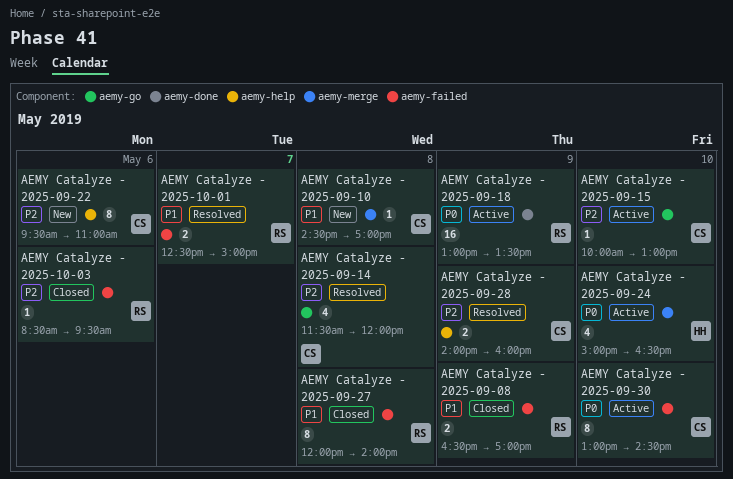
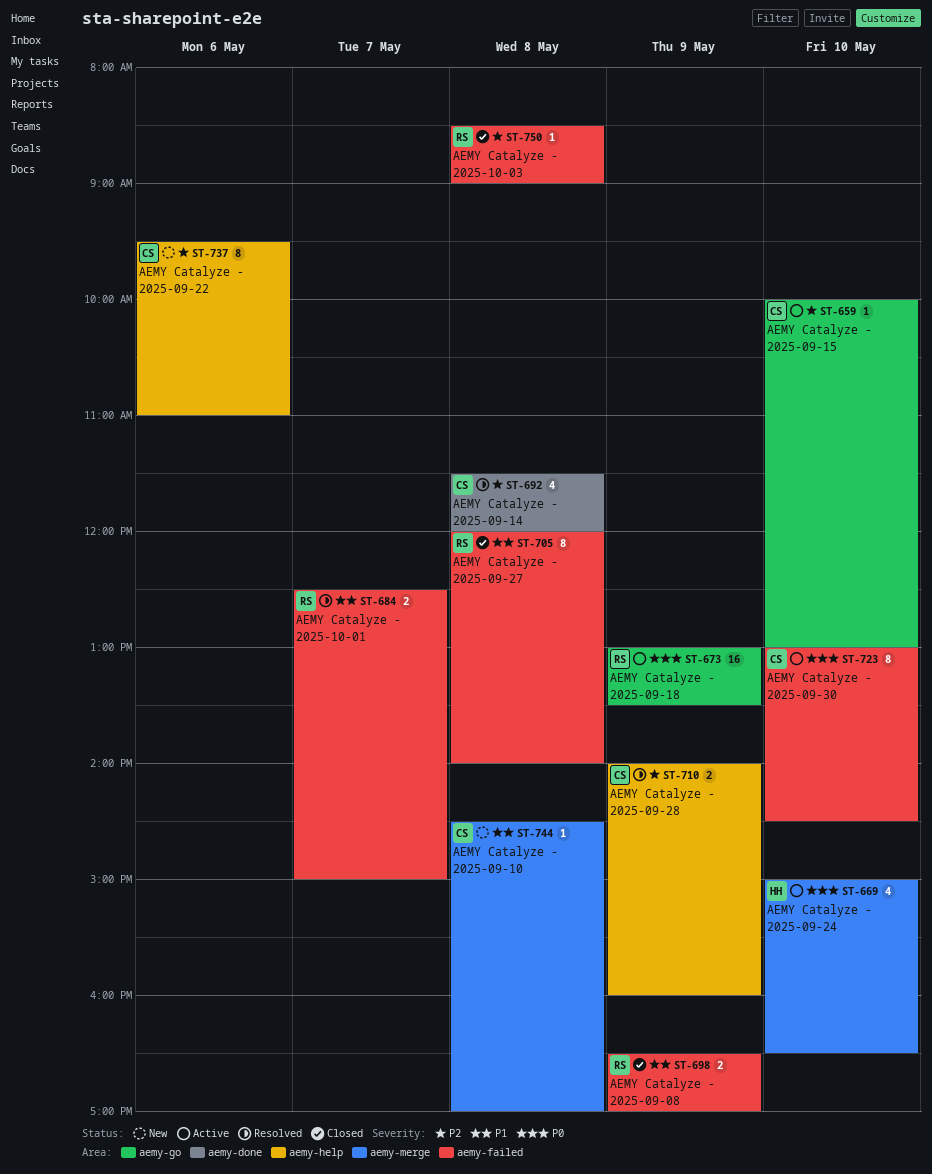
AEMY Catalyze - 2025-09-14, label: aemy-go -> aemy-done
AEMY Catalyze - 2025-09-18, label: aemy-done -> aemy-go
AEMY Catalyze - 2025-10-03, day: May 6 -> May 8
AEMY Catalyze - 2025-10-03, ends: 09:30 -> 09:00

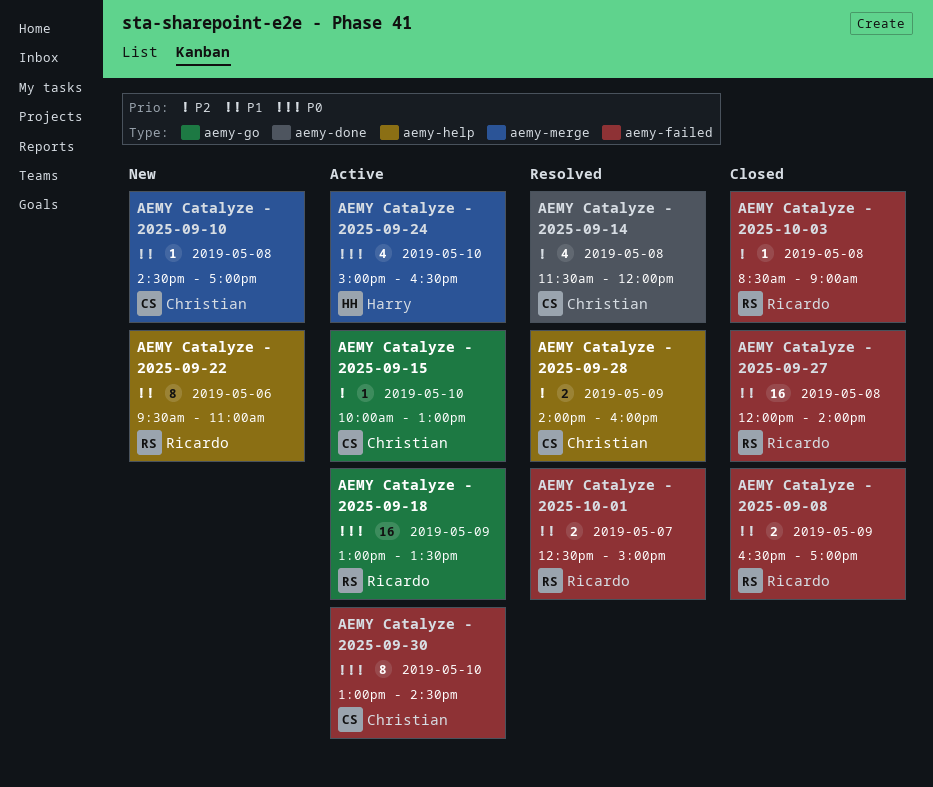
AEMY Catalyze - 2025-09-22, owner: Christian -> Ricardo
AEMY Catalyze - 2025-09-22, priority: P2 -> P1
AEMY Catalyze - 2025-09-27, estimate: 8 -> 16

